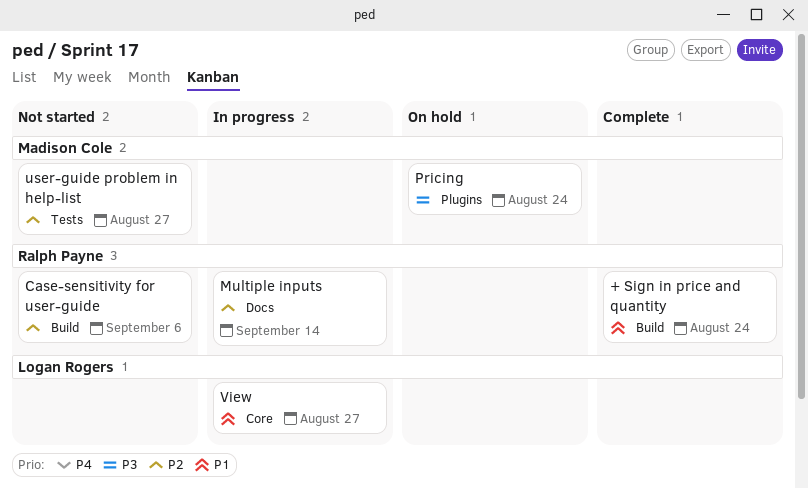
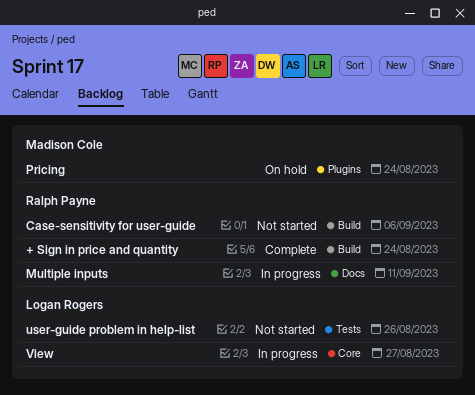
Multiple inputs, due: Sep 14 -> Sep 11
user-guide problem in help-list, owner: Madison Cole -> Logan Rogers
user-guide problem in help-list, due: Aug 27 -> Aug 26

